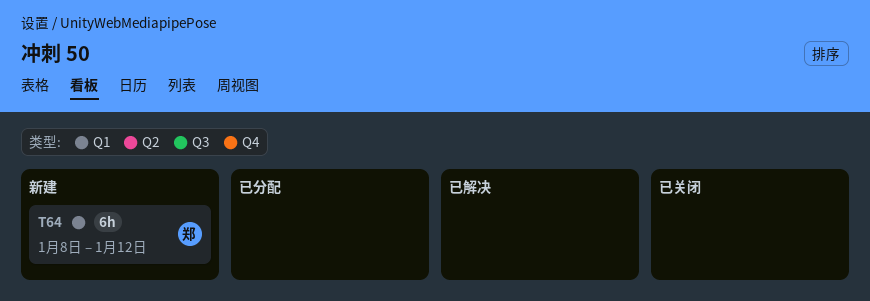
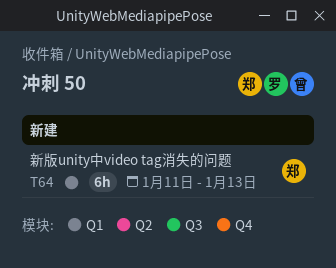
T64, start: Jan 8 -> Jan 11
T64, due: Jan 12 -> Jan 13

